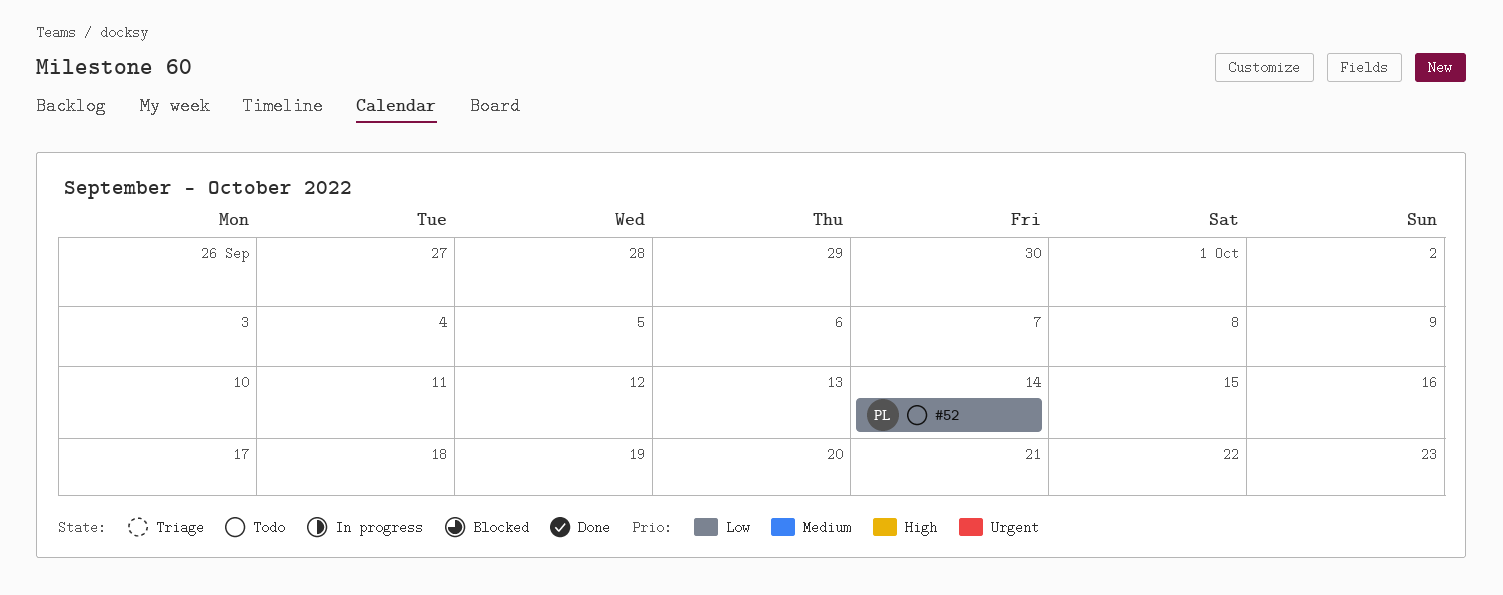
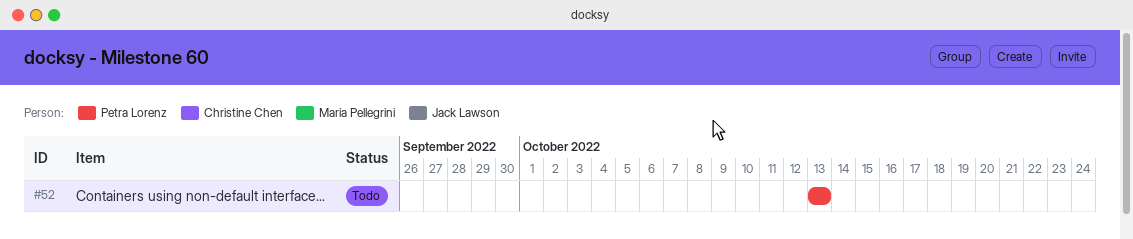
#52, start: Oct 14 -> Oct 13
#52, due: Oct 14 -> Oct 13

